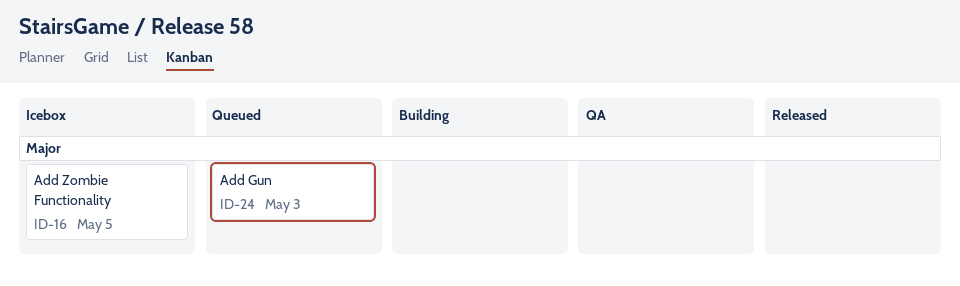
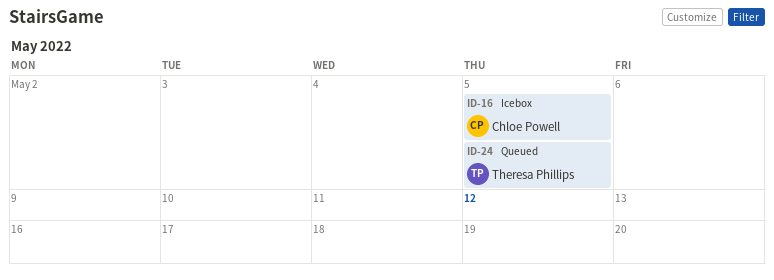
ID-24, due: May 3 -> May 5

